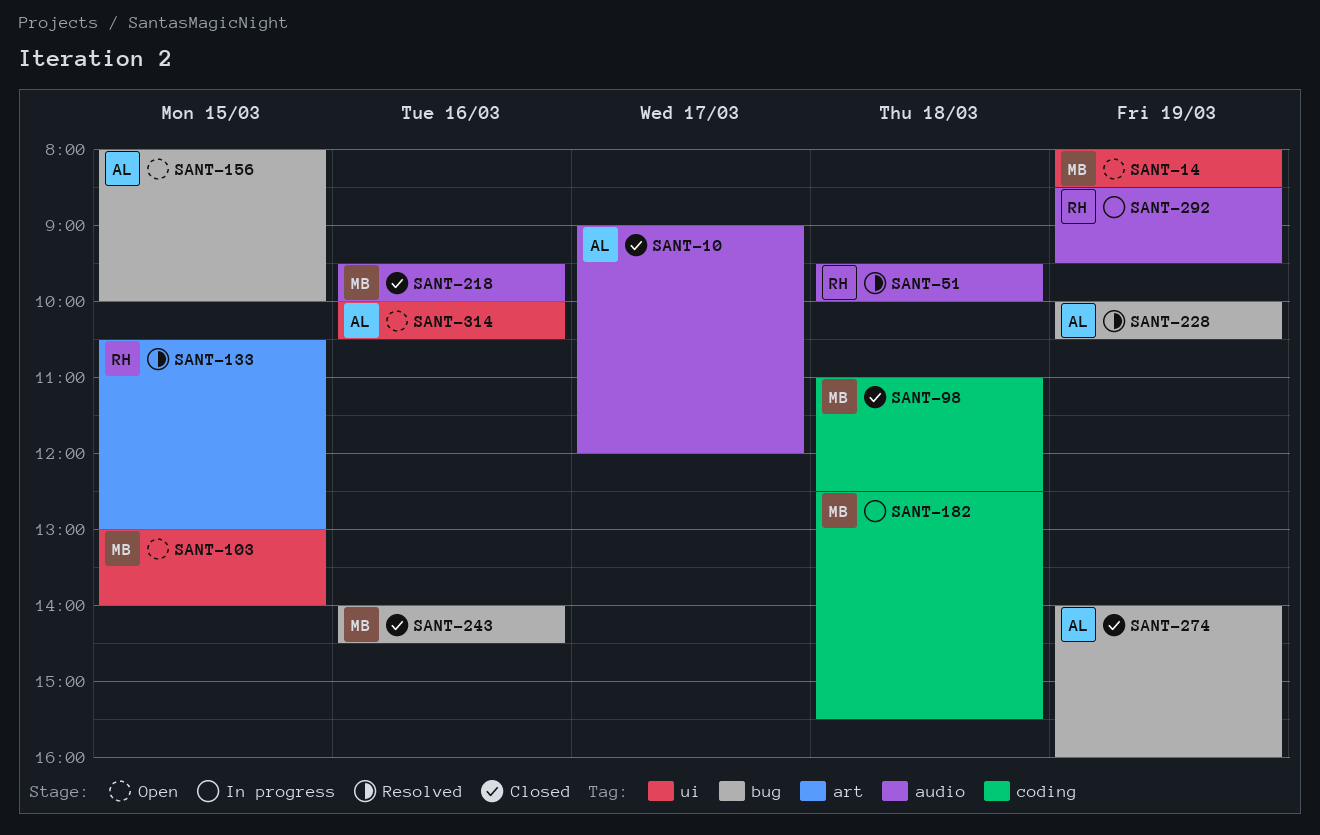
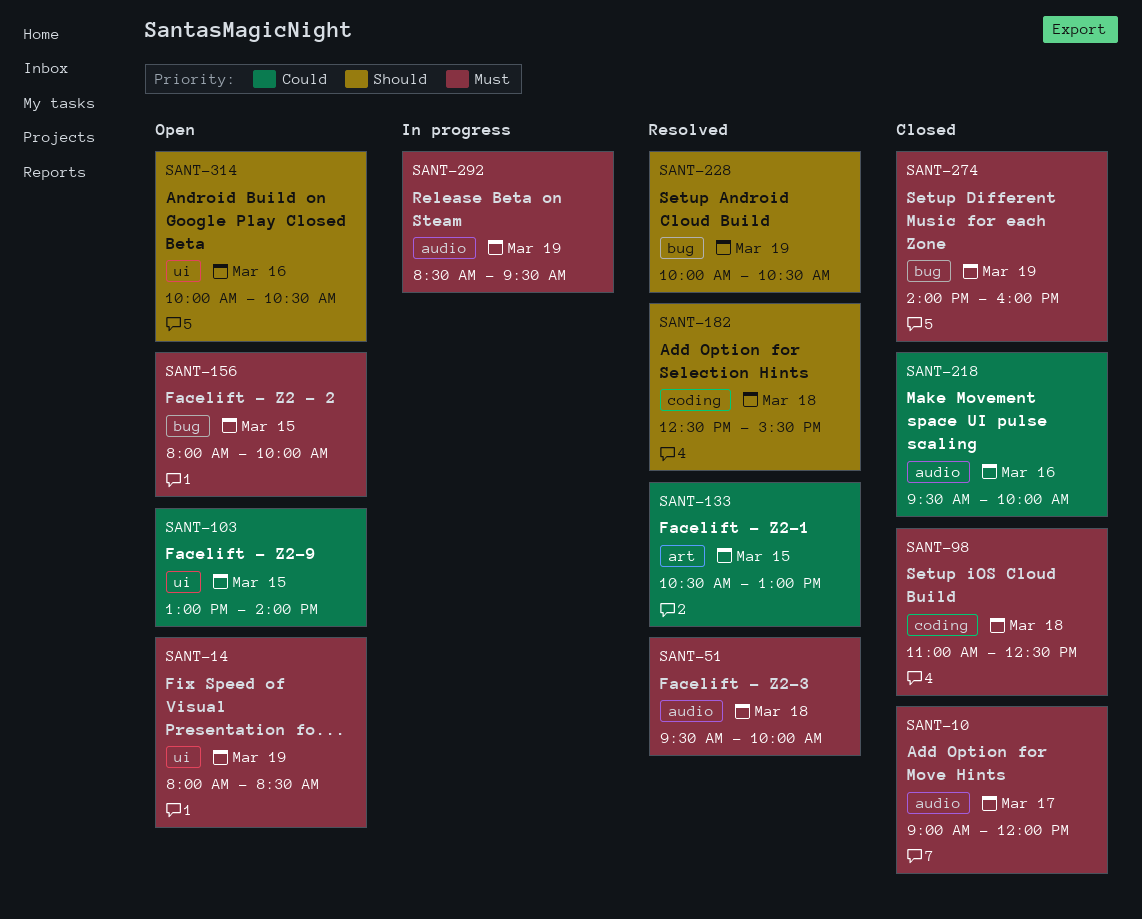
SANT-182, status: In progress -> Resolved
SANT-243: present -> none

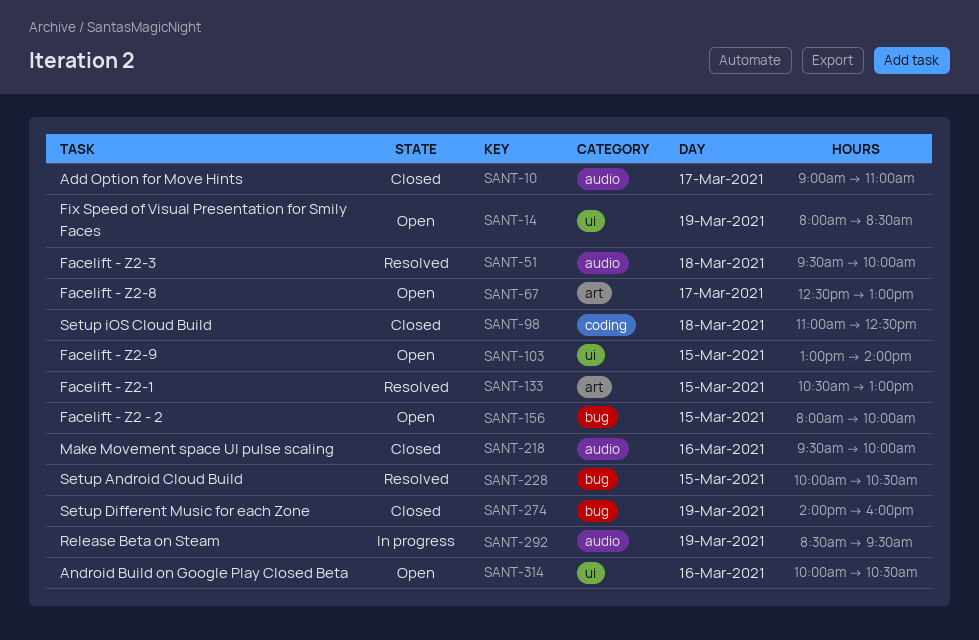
SANT-10, ends: 12:00 -> 11:00
SANT-67: none -> present
SANT-182: present -> none
SANT-228, day: Mar 19 -> Mar 15

